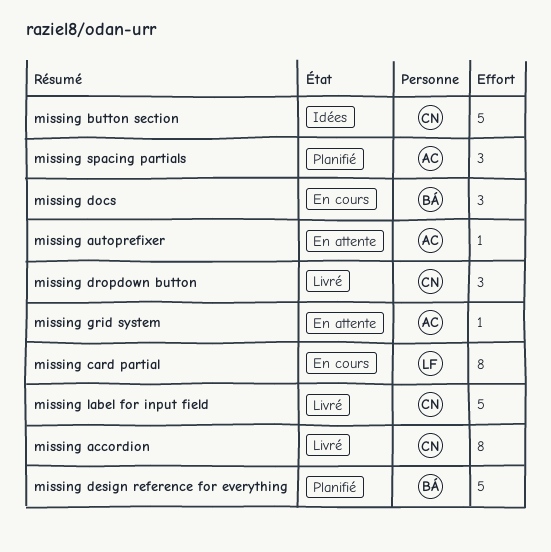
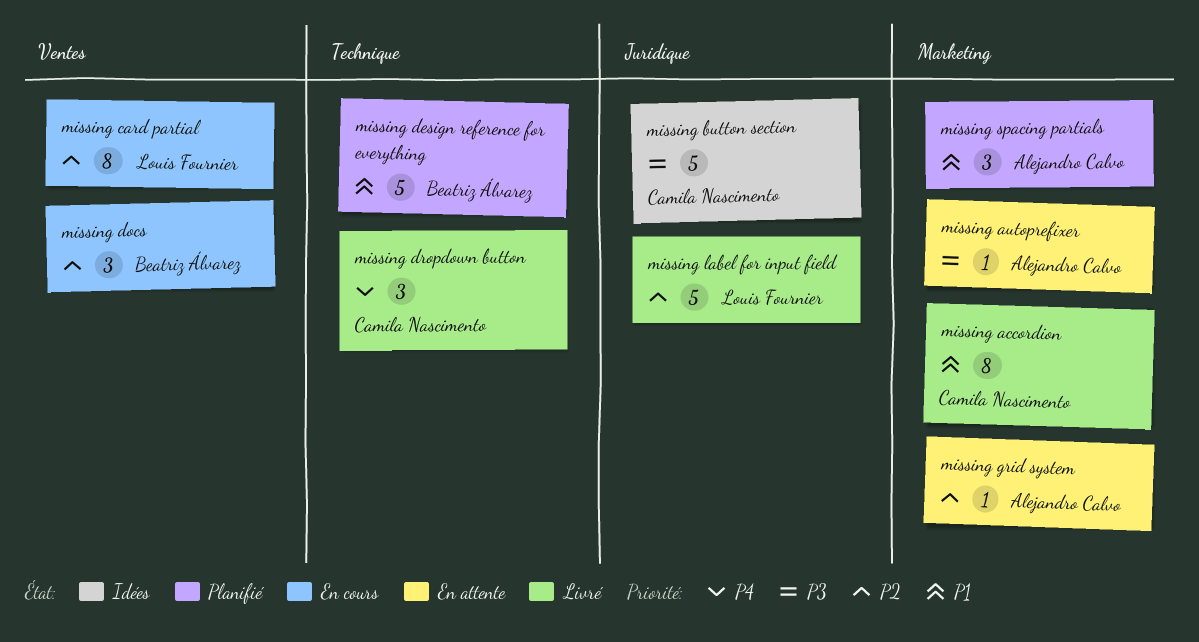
missing label for input field, owner: Camila Nascimento -> Louis Fournier

